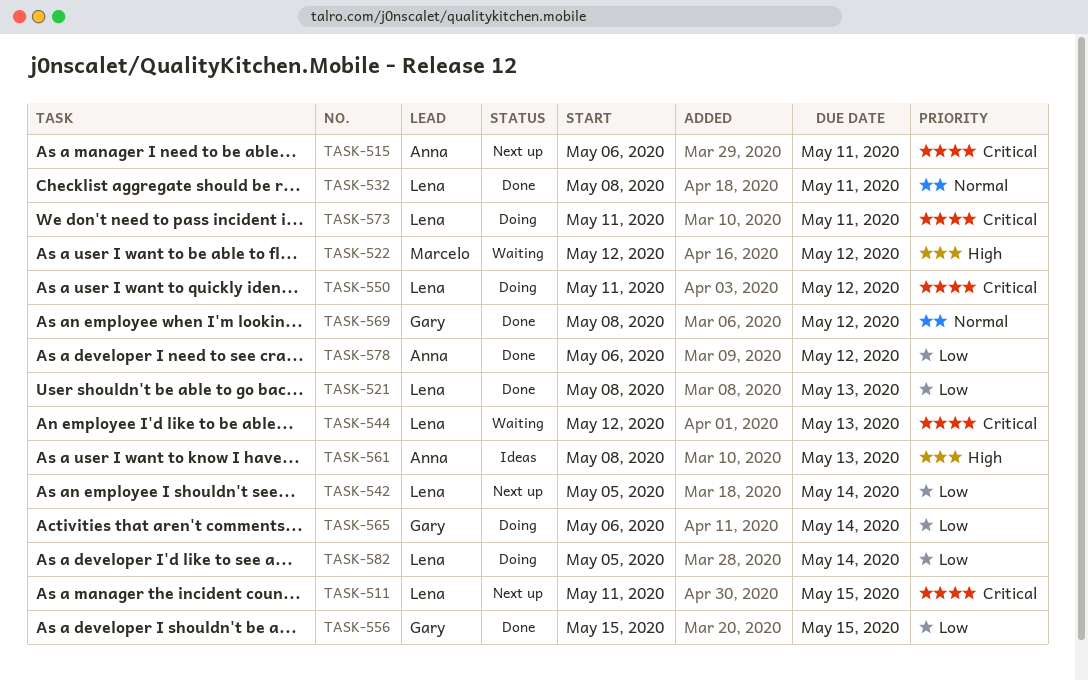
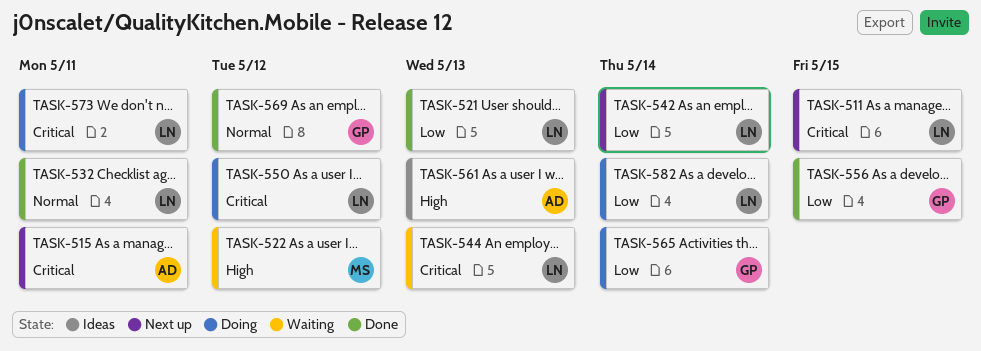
TASK-578: present -> none

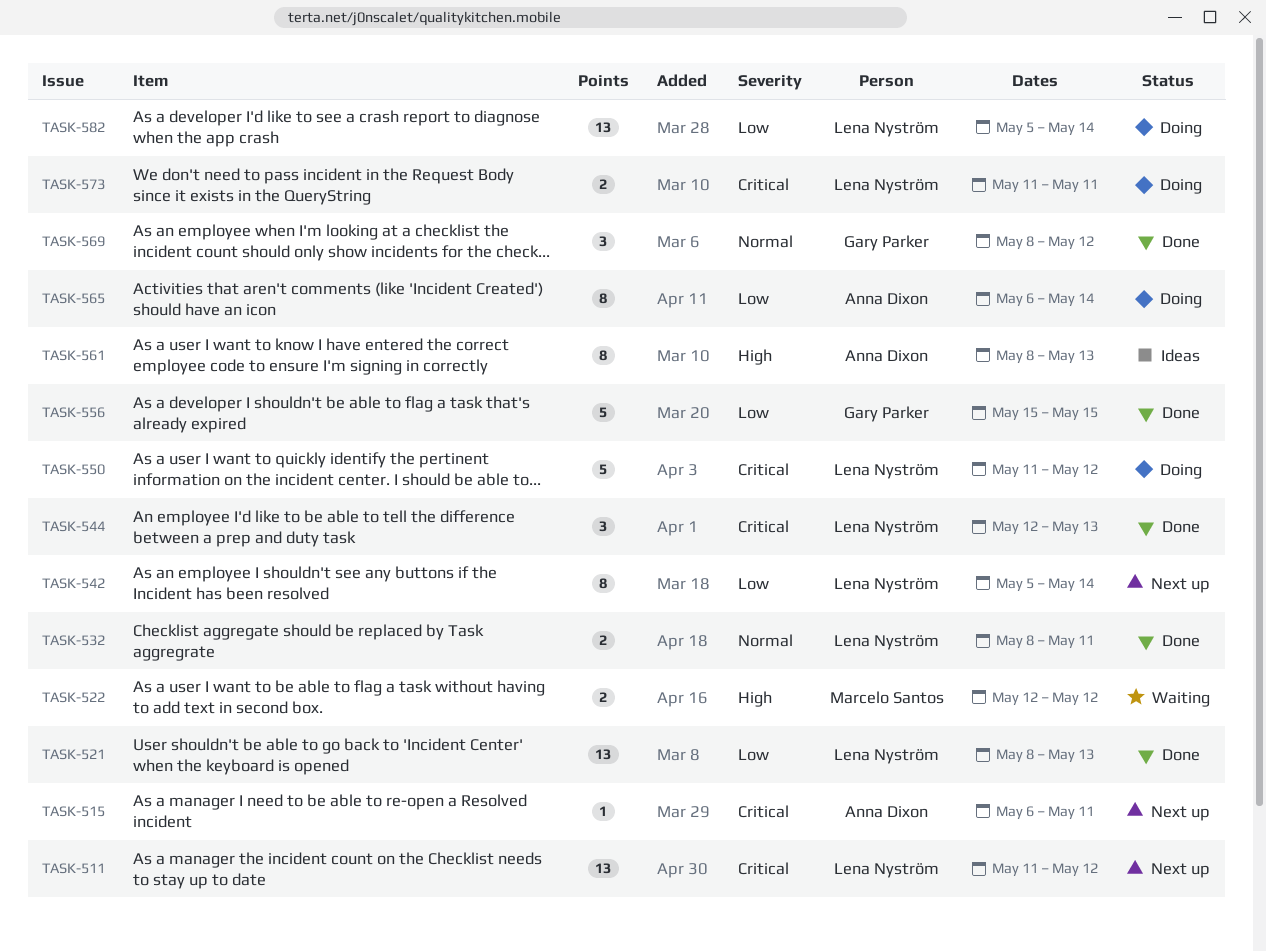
TASK-511, due: May 15 -> May 12
TASK-544, status: Waiting -> Done
TASK-565, owner: Gary Parker -> Anna Dixon

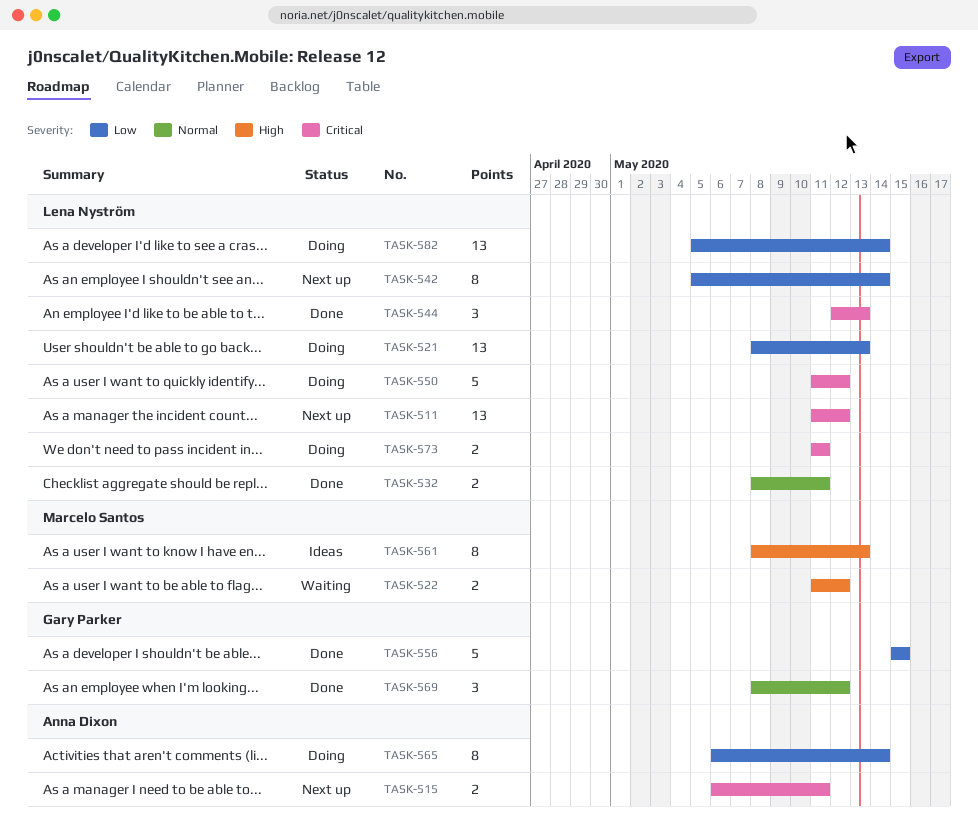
TASK-515, estimate: 1 -> 2
TASK-521, status: Done -> Doing
TASK-522, start: May 12 -> May 11
TASK-561, owner: Anna Dixon -> Marcelo Santos

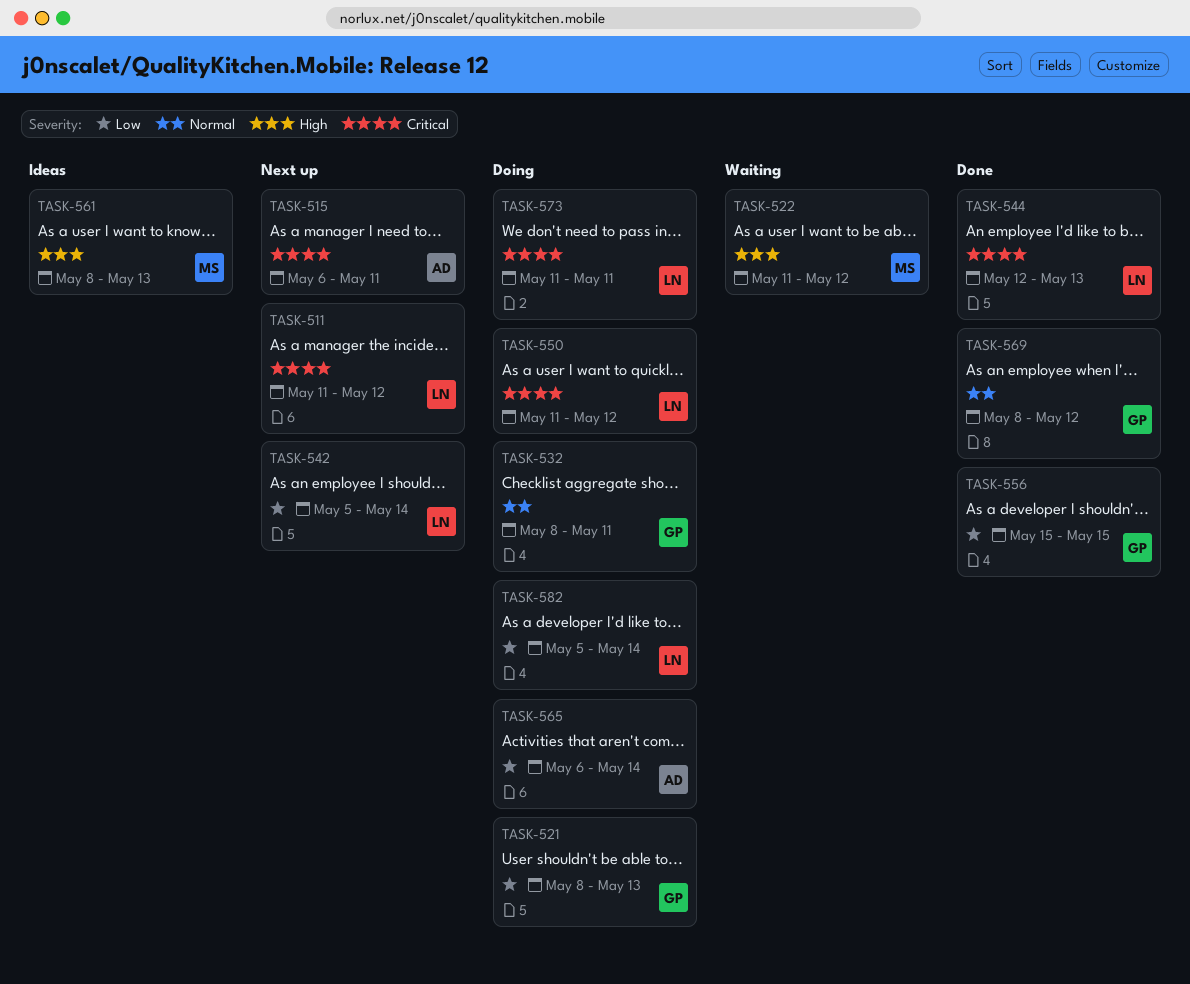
TASK-521, owner: Lena Nyström -> Gary Parker
TASK-532, status: Done -> Doing
TASK-532, owner: Lena Nyström -> Gary Parker

